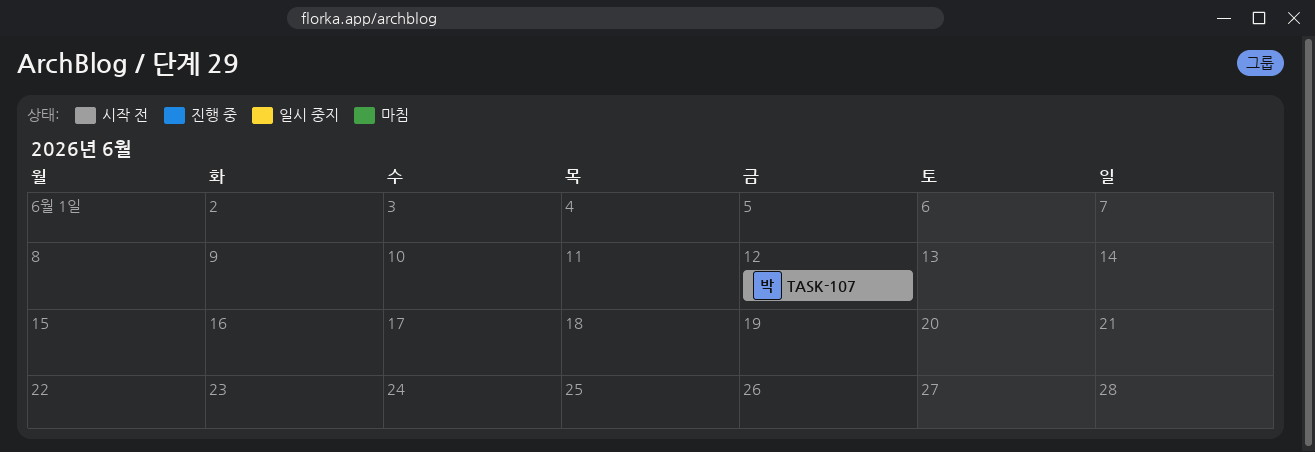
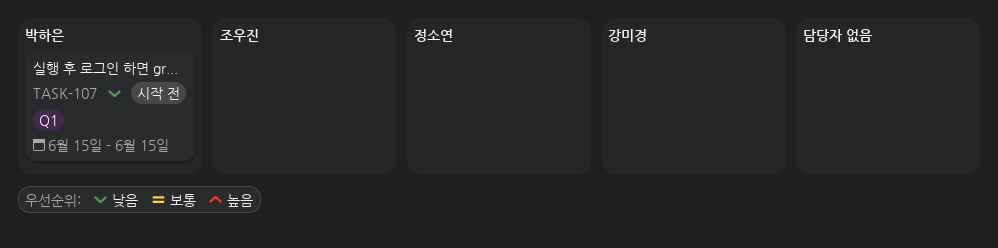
TASK-107, start: Jun 12 -> Jun 15
TASK-107, due: Jun 12 -> Jun 15

